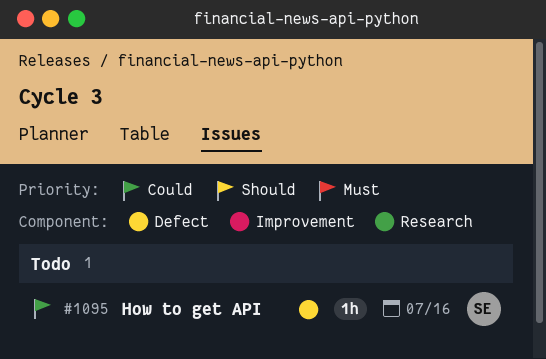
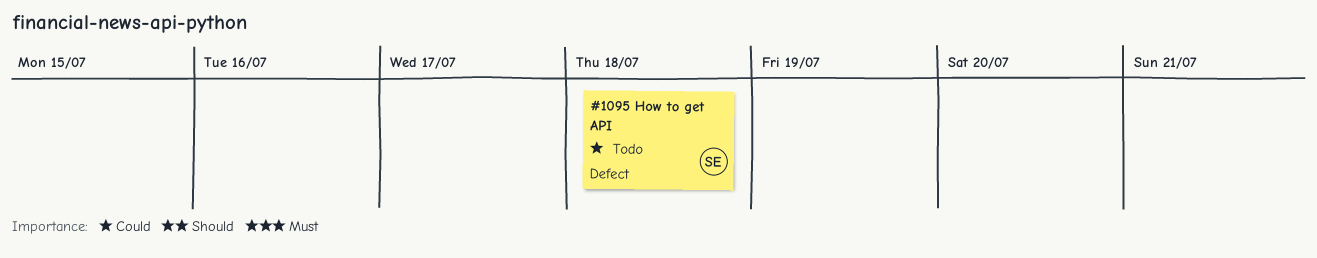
#1095, due: Jul 16 -> Jul 18

